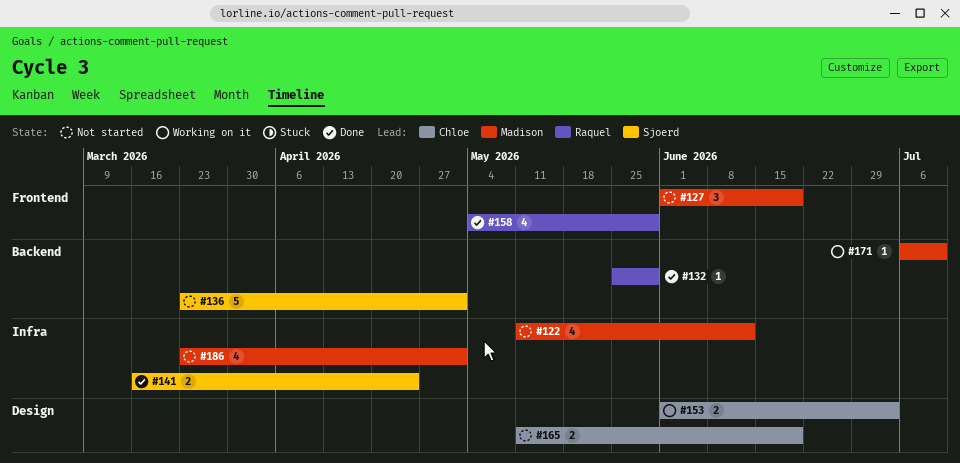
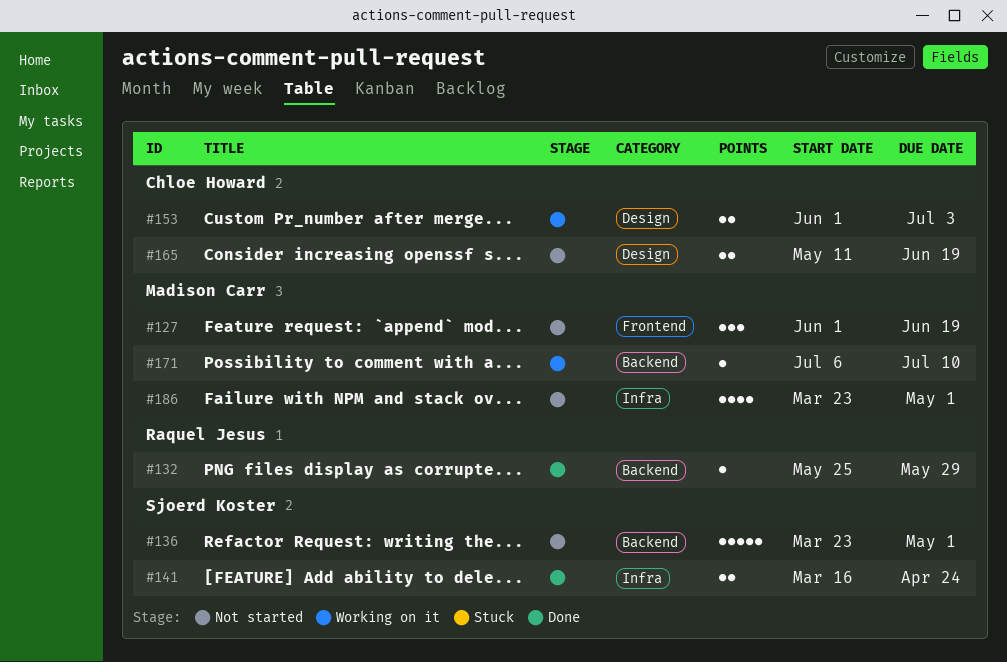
#122: present -> none
#158: present -> none

